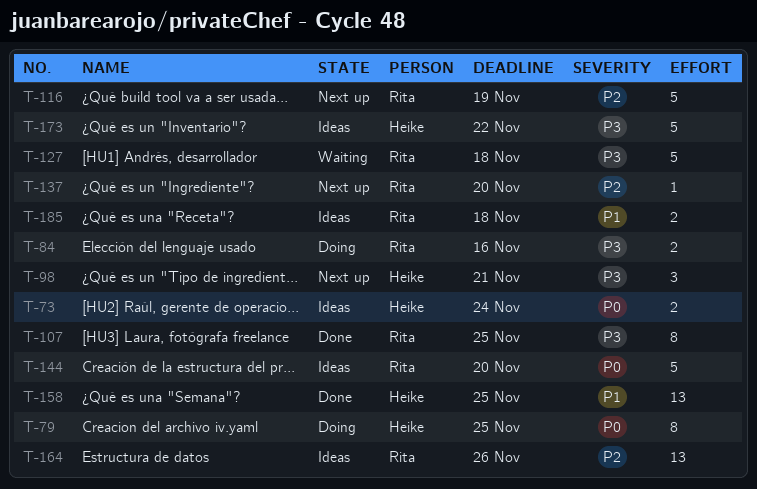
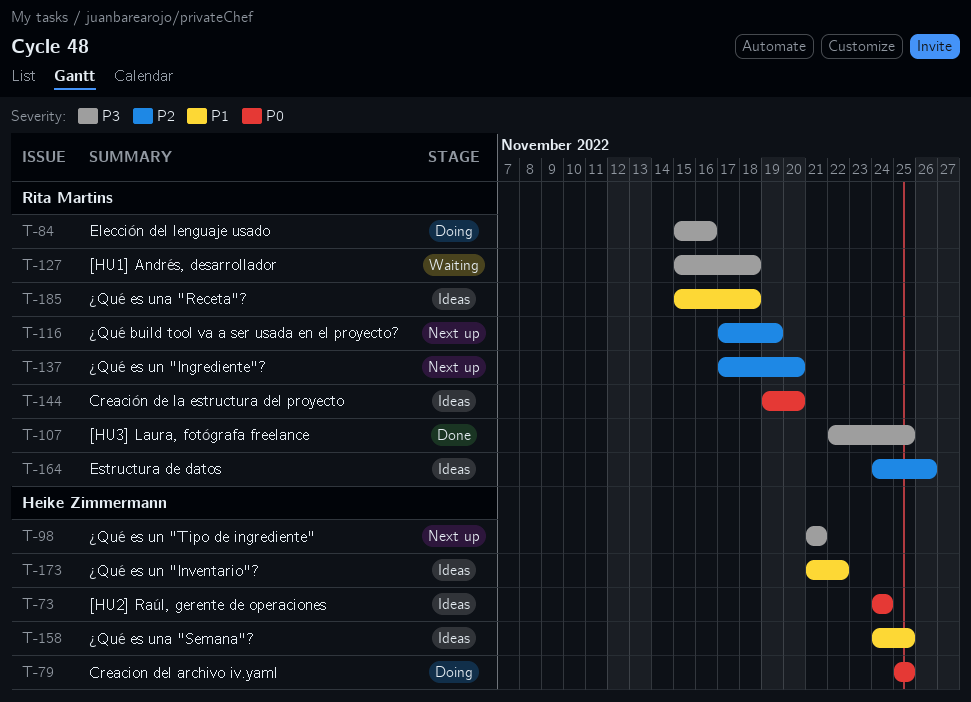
T-158, status: Done -> Ideas
T-173, priority: P3 -> P1

